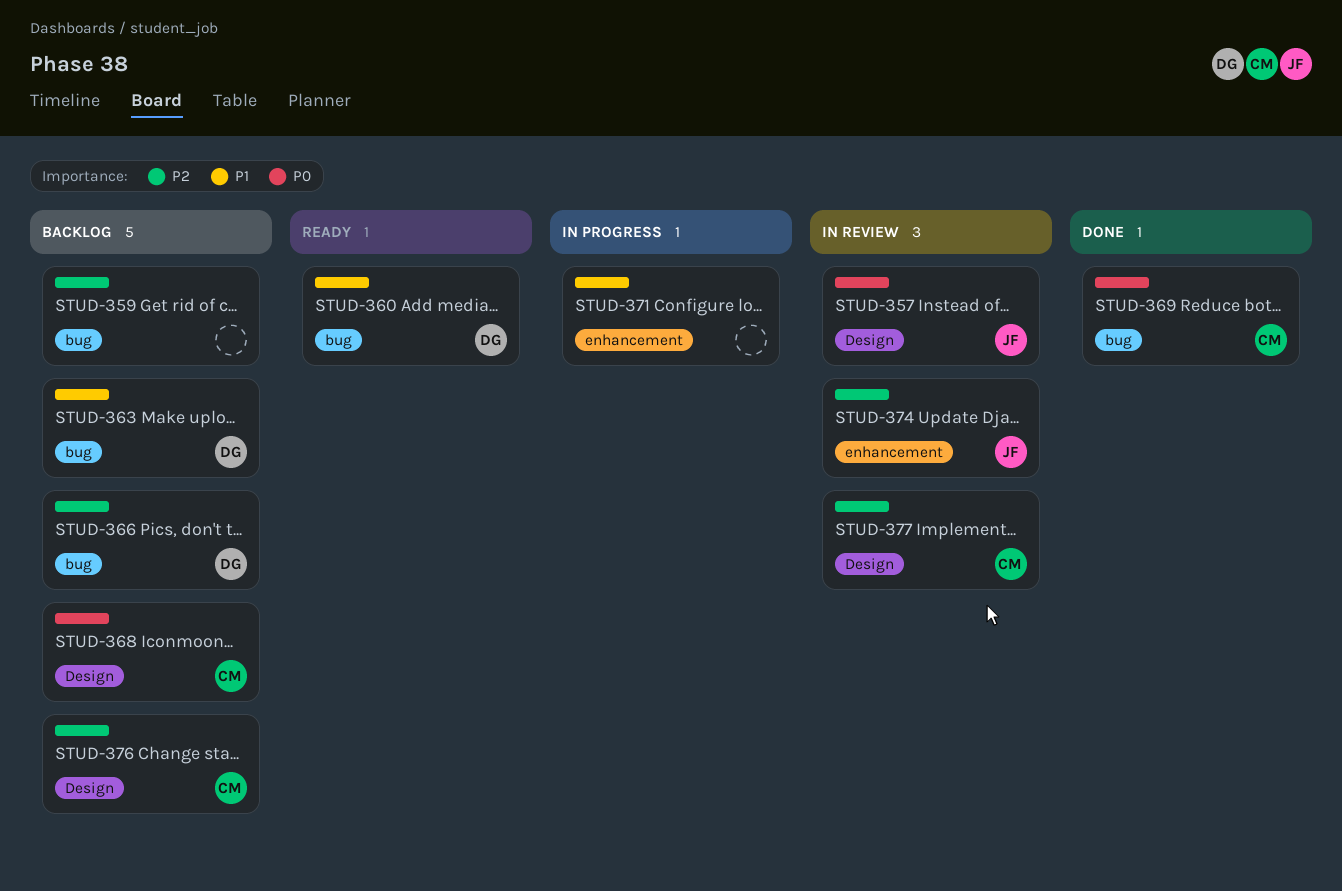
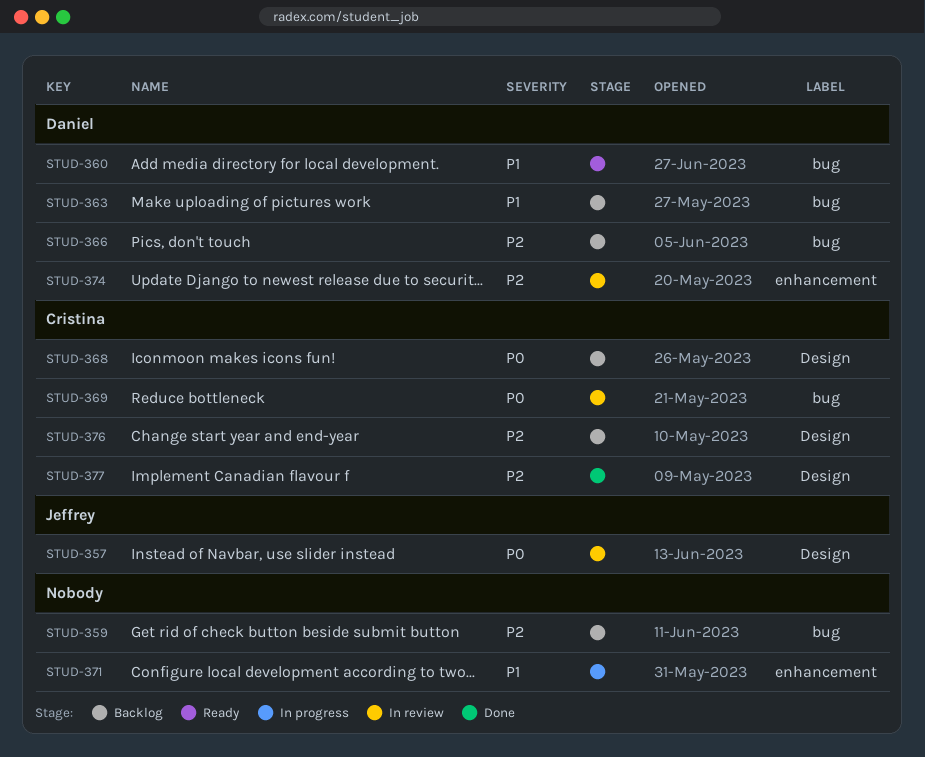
STUD-369, status: Done -> In review
STUD-374, owner: Jeffrey -> Daniel
STUD-377, status: In review -> Done

